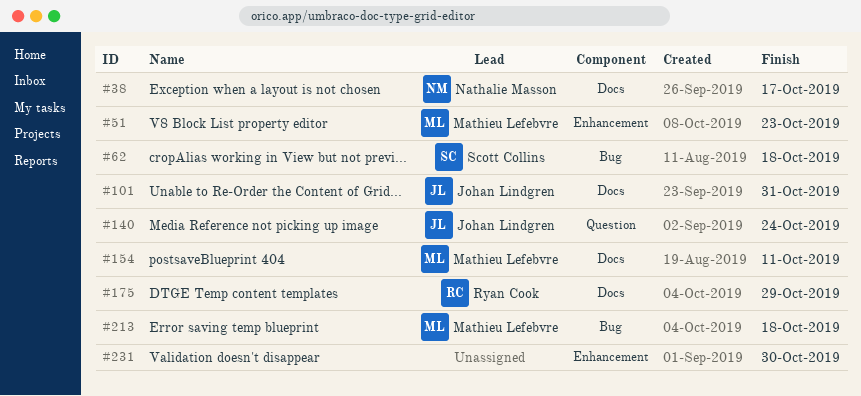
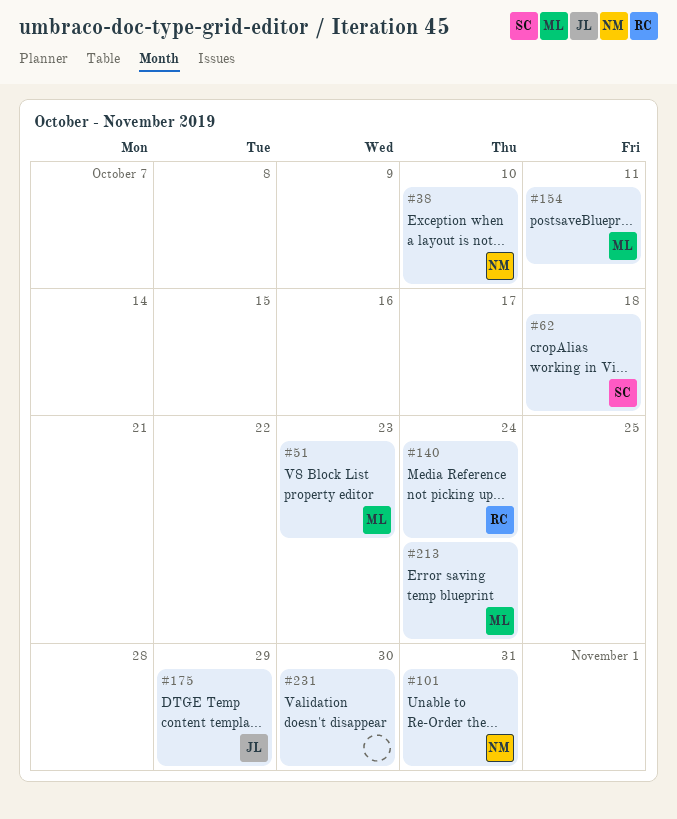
#38, due: Oct 17 -> Oct 10
#101, owner: Johan Lindgren -> Nathalie Masson
#140, owner: Johan Lindgren -> Ryan Cook
#175, owner: Ryan Cook -> Johan Lindgren
#213, due: Oct 18 -> Oct 24

